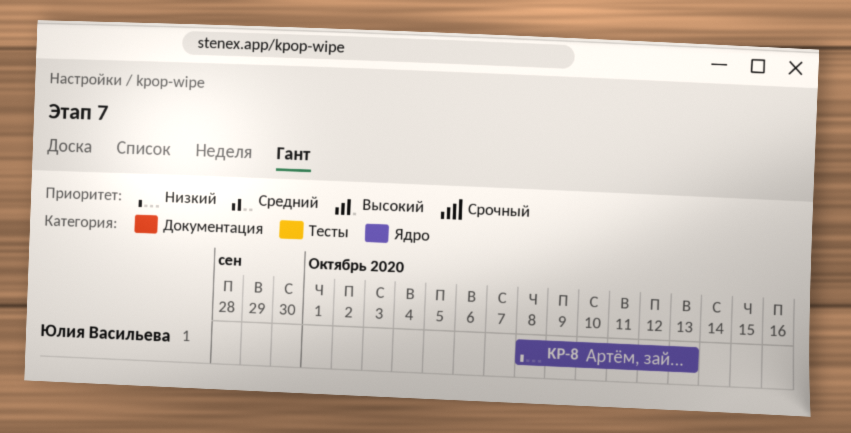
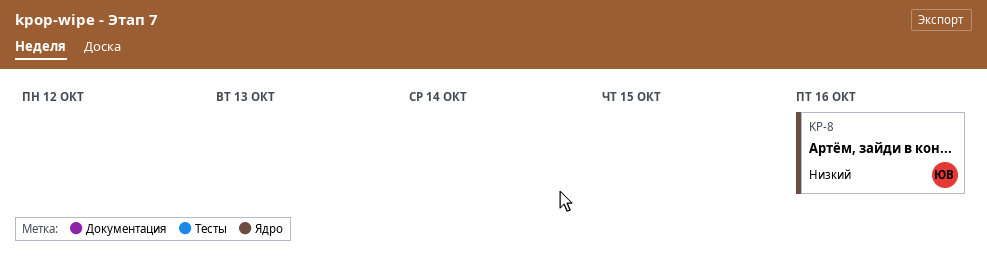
KP-8, due: Oct 13 -> Oct 16

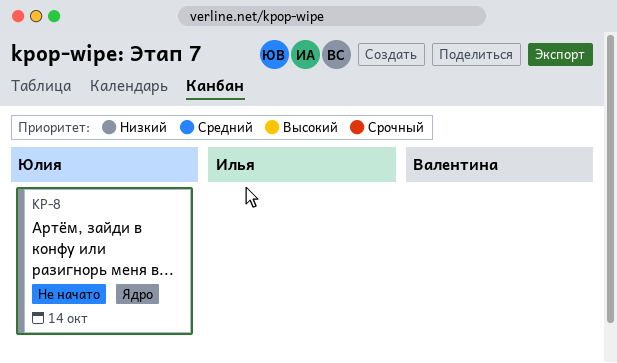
KP-8, due: Oct 16 -> Oct 14

